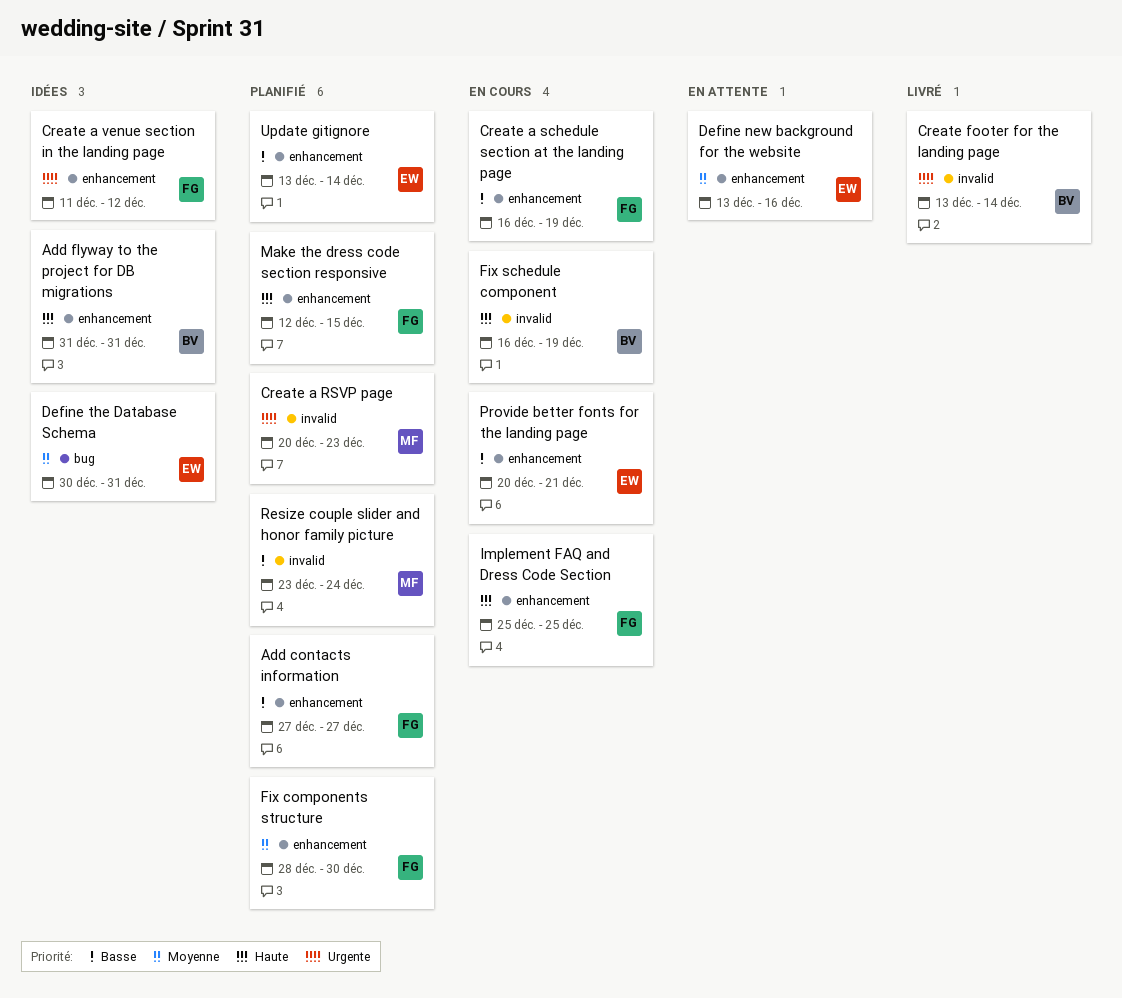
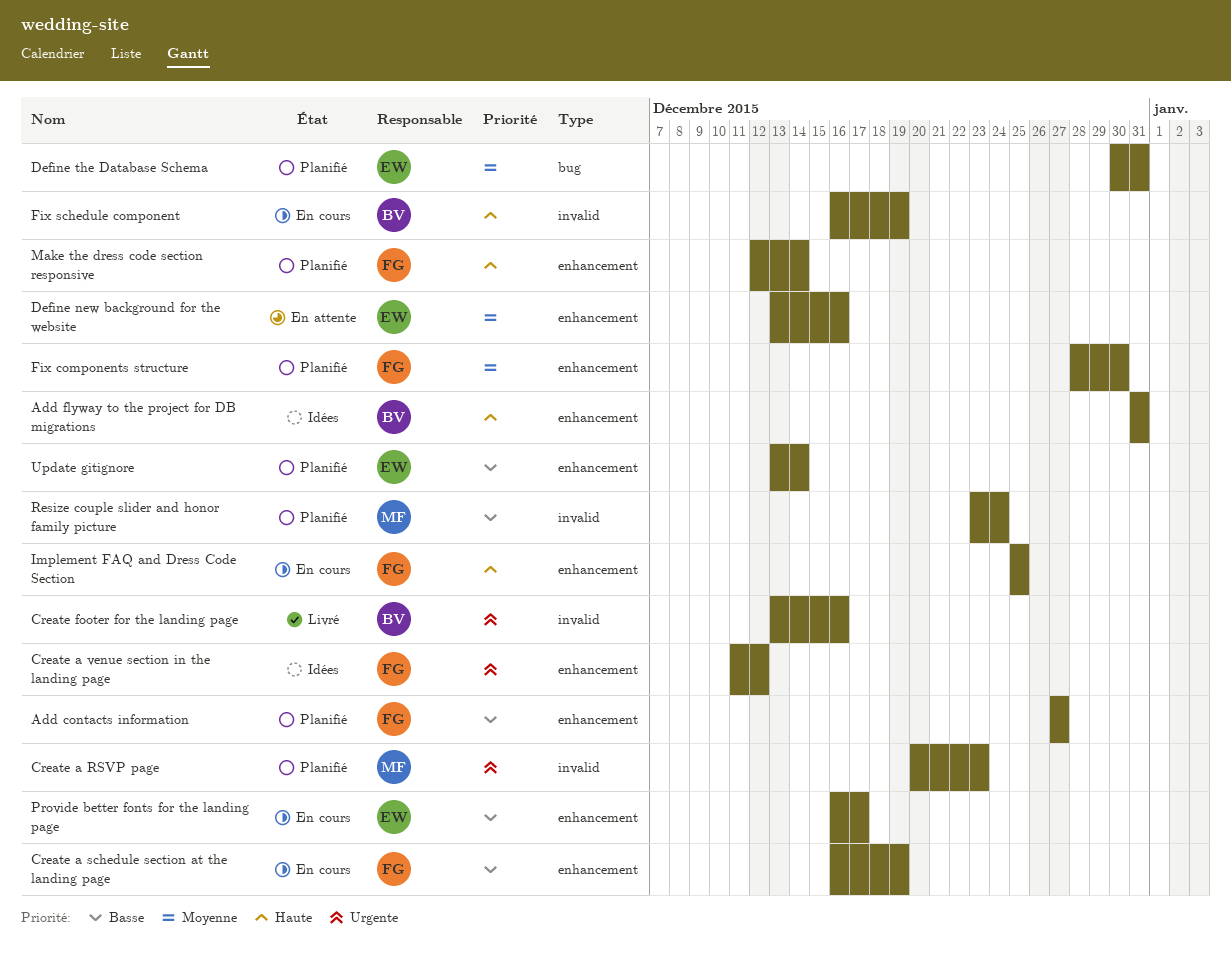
Create footer for the landing page, due: Dec 14 -> Dec 16
Define the Database Schema, status: Idées -> Planifié
Make the dress code section responsive, due: Dec 15 -> Dec 14
Provide better fonts for the landing page, start: Dec 20 -> Dec 16
Provide better fonts for the landing page, due: Dec 21 -> Dec 17

